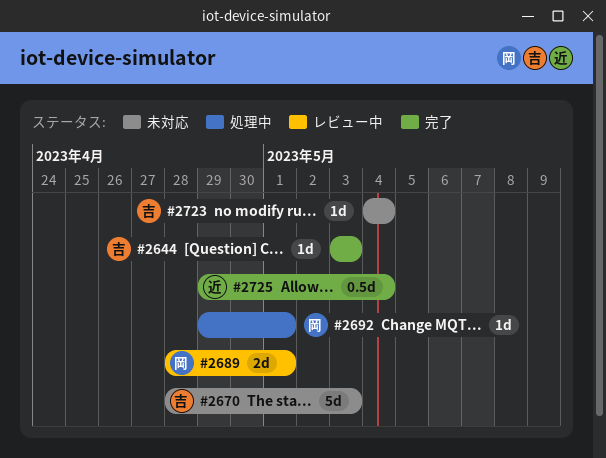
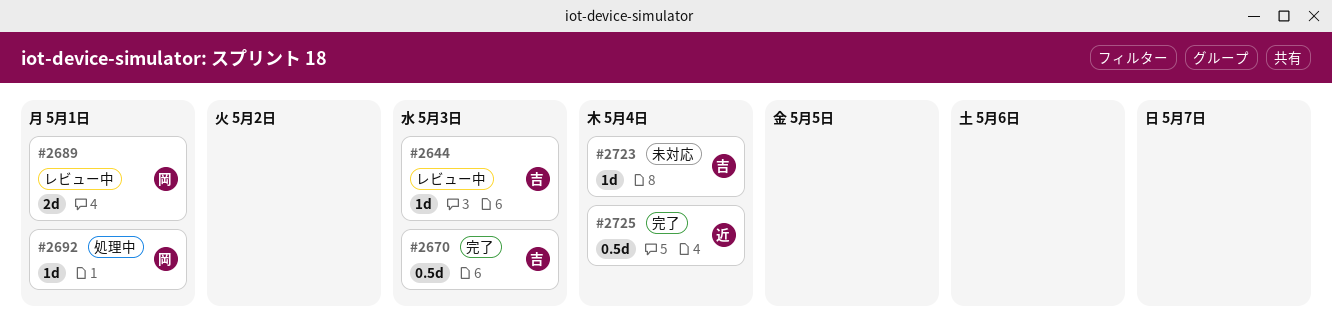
#2644, status: 完了 -> レビュー中
#2670, status: 未対応 -> 完了
#2670, estimate: 5d -> 0.5d

